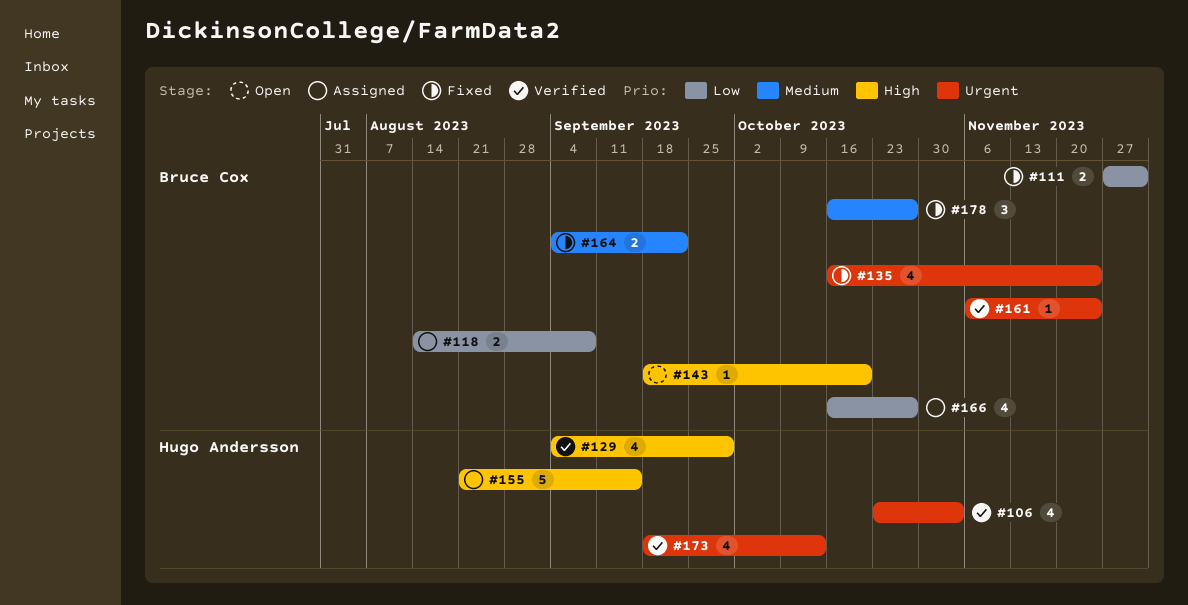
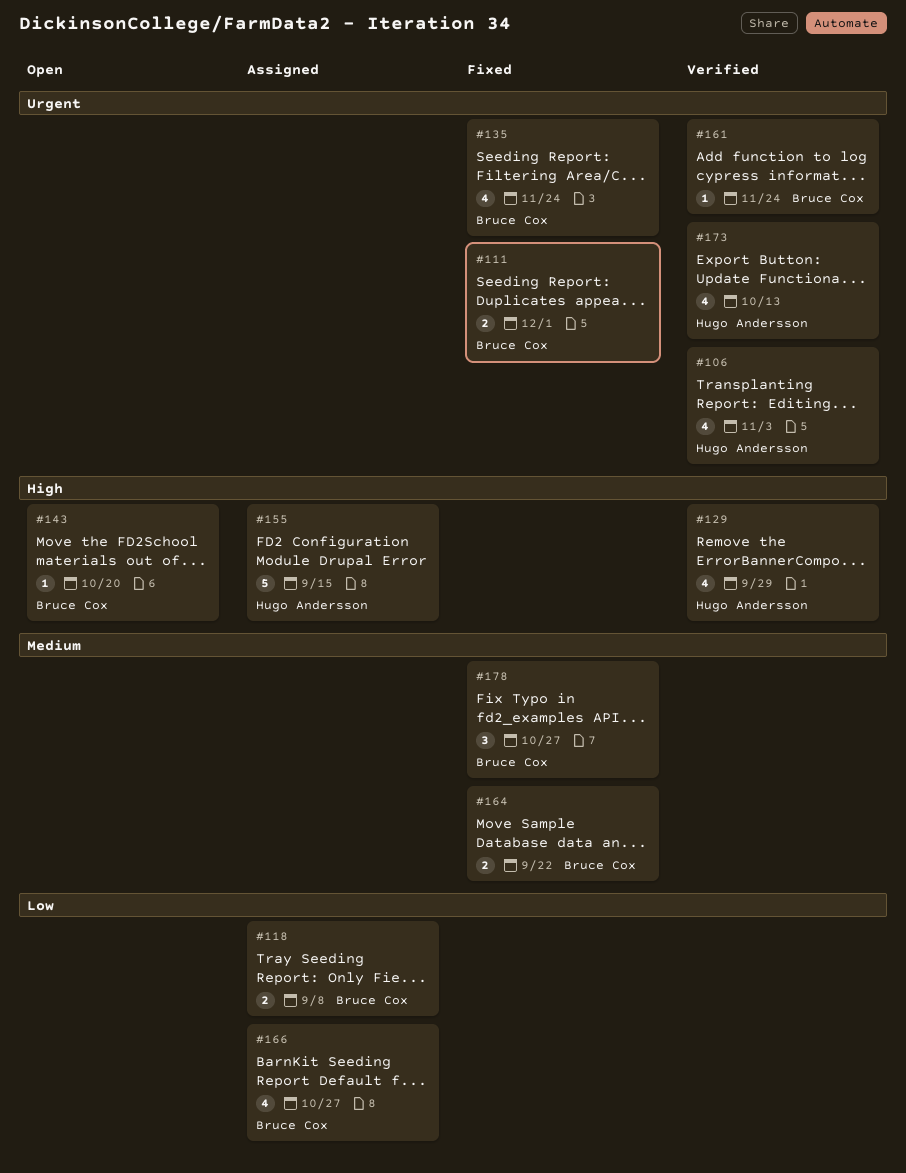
#111, priority: Low -> Urgent

